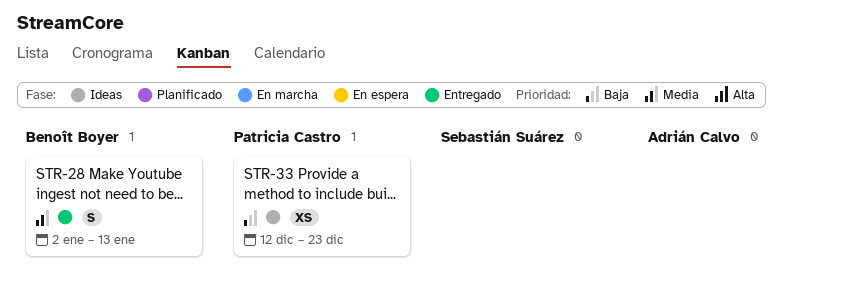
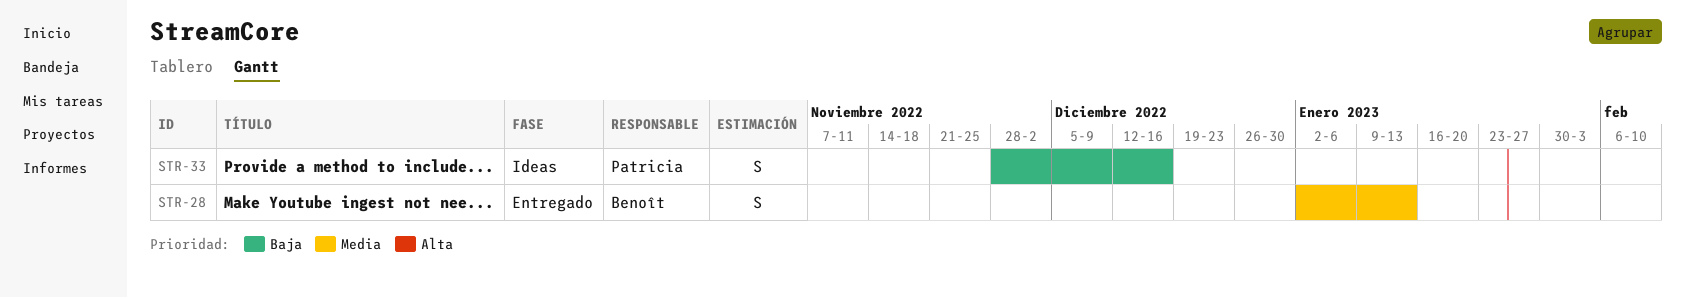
STR-33, estimate: XS -> S
STR-33, start: Dec 12 -> Nov 28
STR-33, due: Dec 23 -> Dec 16

